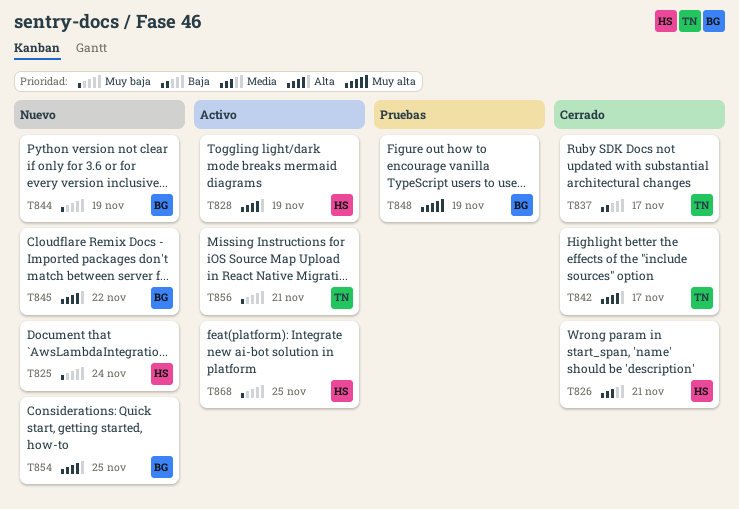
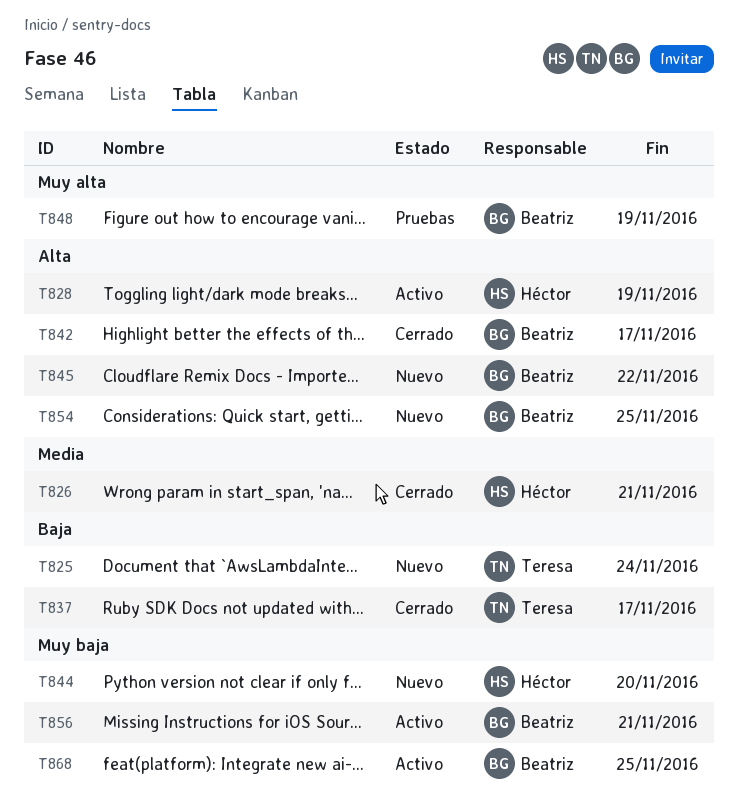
T825, owner: Héctor -> Teresa
T825, priority: Muy baja -> Baja
T842, owner: Teresa -> Beatriz
T844, owner: Beatriz -> Héctor
T844, due: Nov 19 -> Nov 20
T856, owner: Teresa -> Beatriz
T868, owner: Héctor -> Beatriz

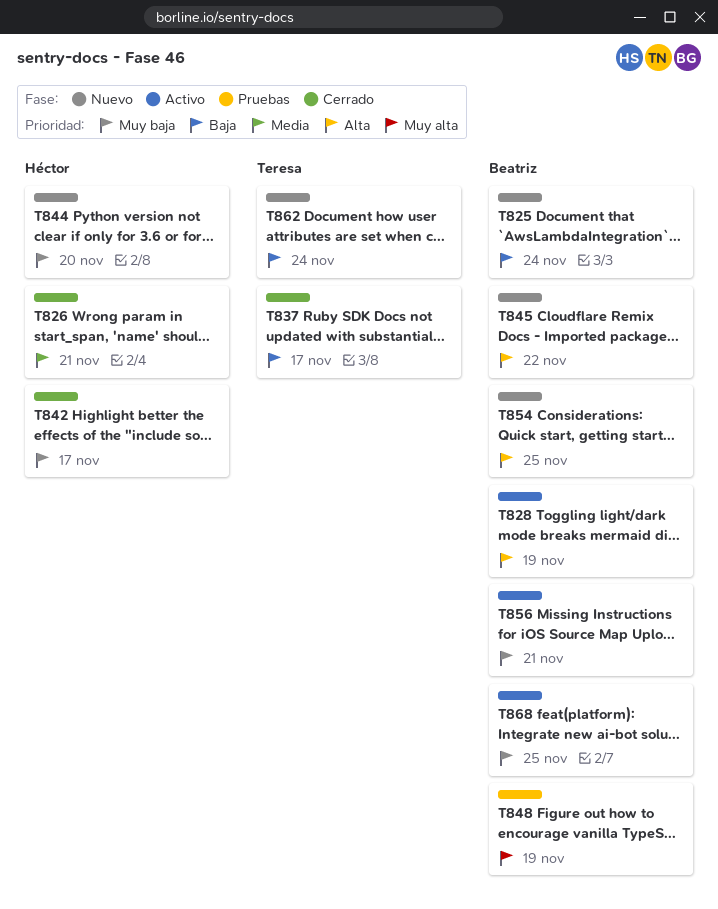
T825, owner: Teresa -> Beatriz
T828, owner: Héctor -> Beatriz
T842, owner: Beatriz -> Héctor
T842, priority: Alta -> Muy baja
T862: none -> present

